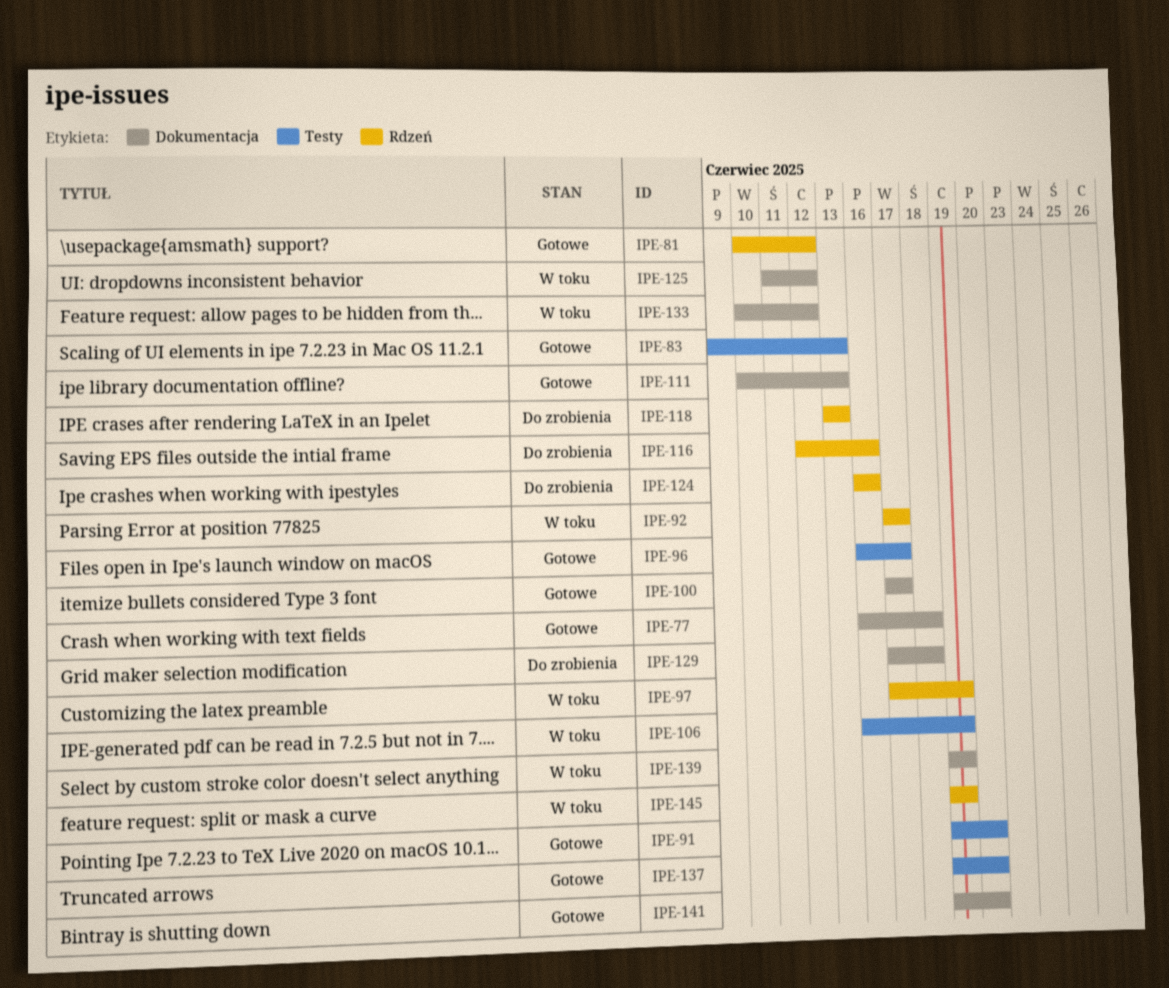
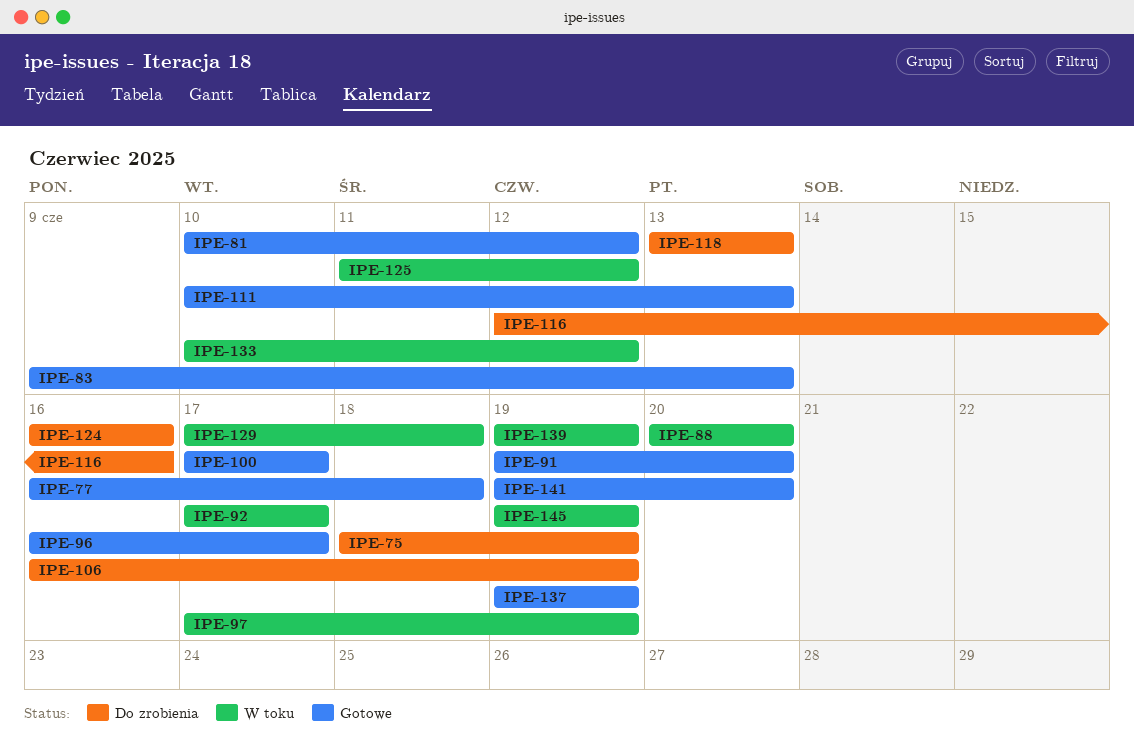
IPE-75: none -> present
IPE-88: none -> present
IPE-106, status: W toku -> Do zrobienia
IPE-129, status: Do zrobienia -> W toku
IPE-137, due: Jun 20 -> Jun 19

